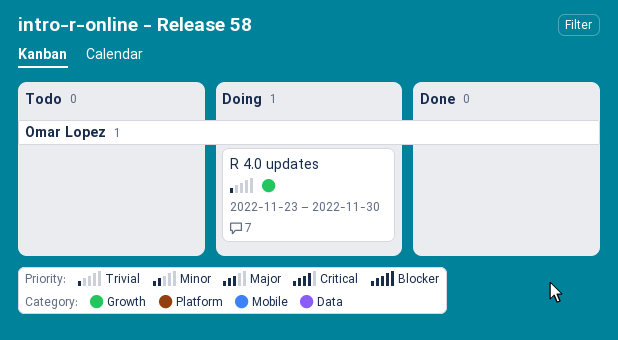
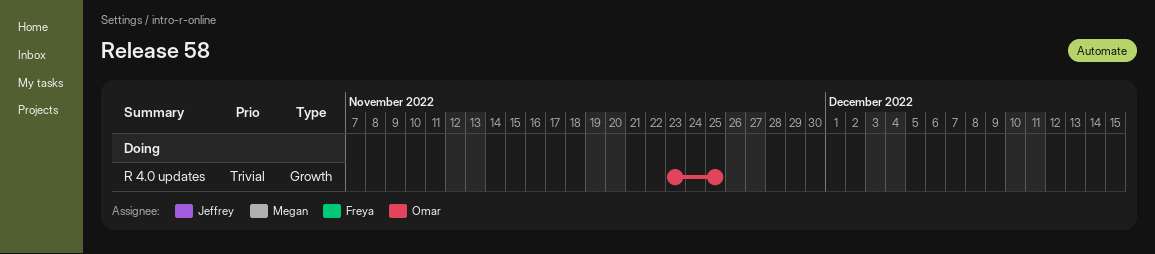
R 4.0 updates, due: Nov 30 -> Nov 25

